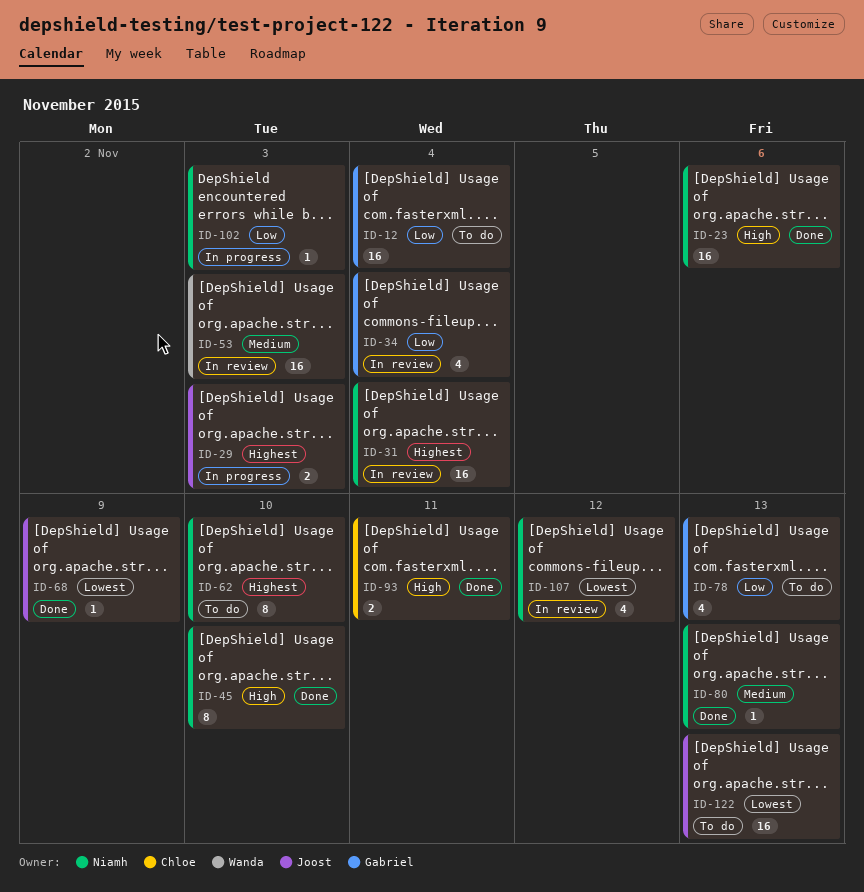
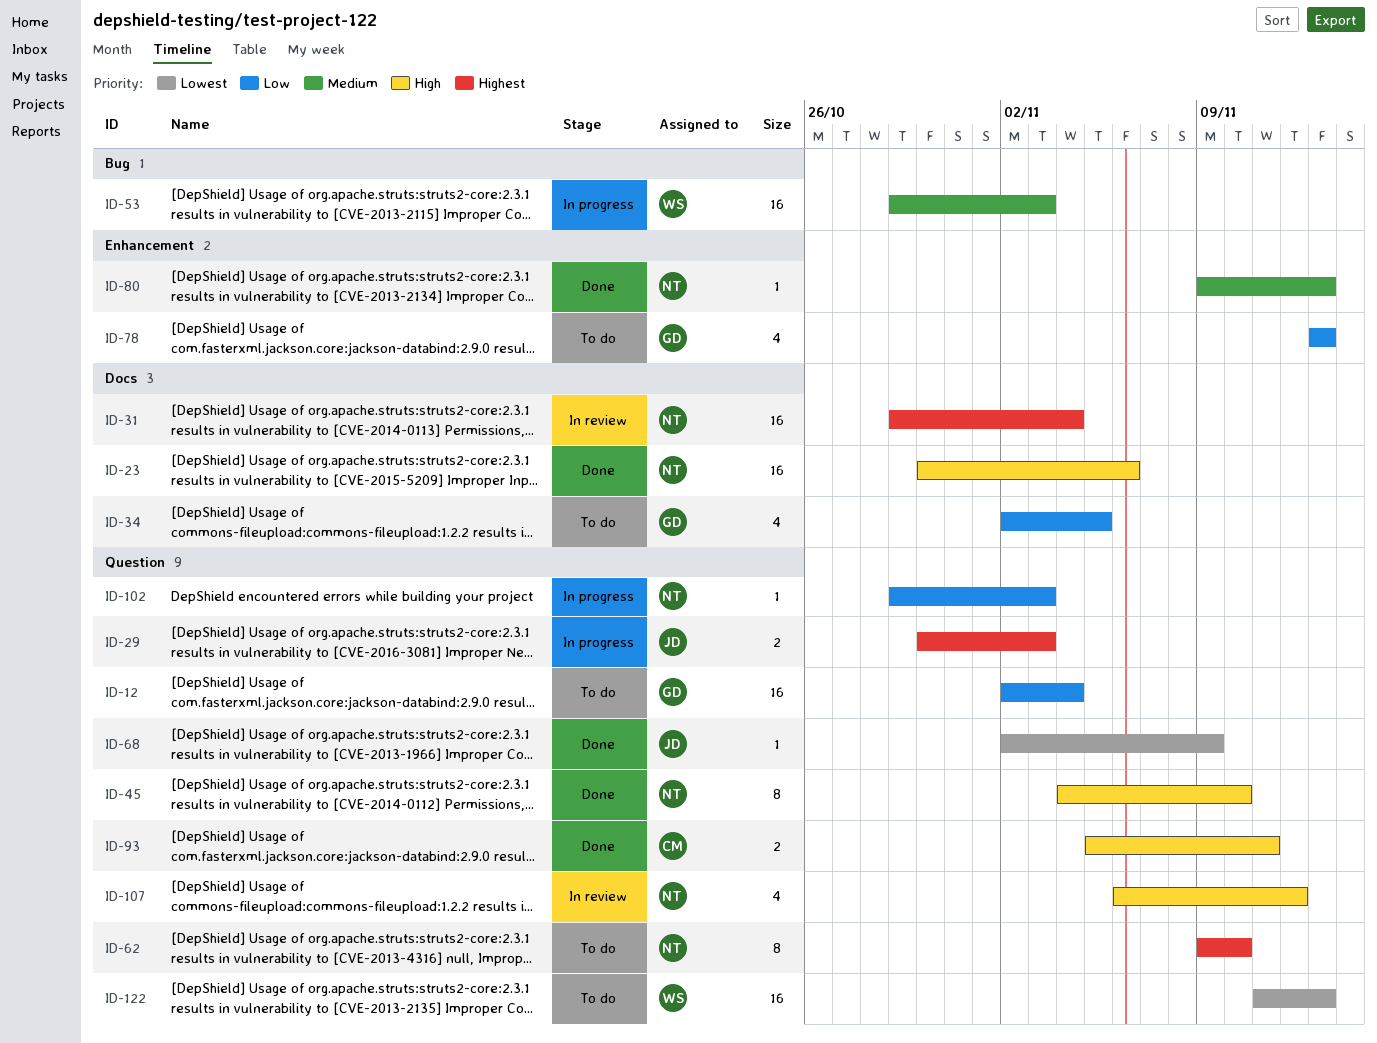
ID-34, status: In review -> To do
ID-34, due: Nov 4 -> Nov 5
ID-53, status: In review -> In progress
ID-107, priority: Lowest -> High
ID-122, owner: Joost -> Wanda

